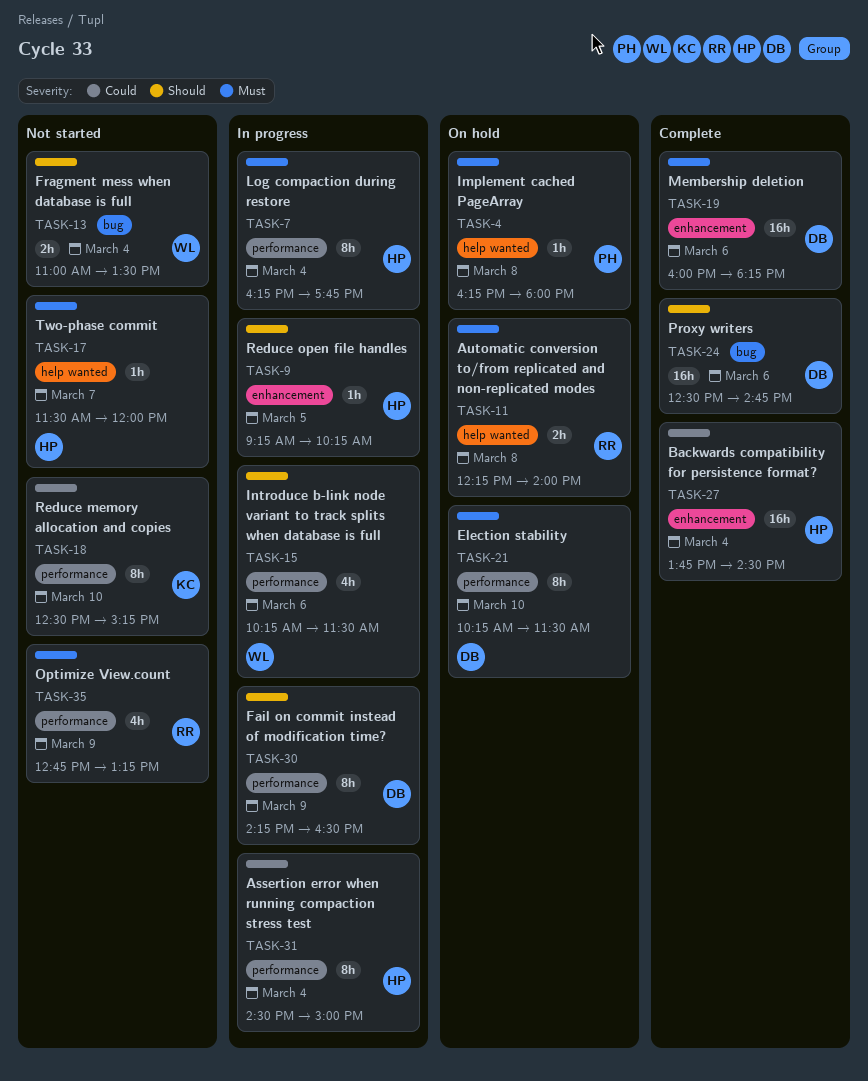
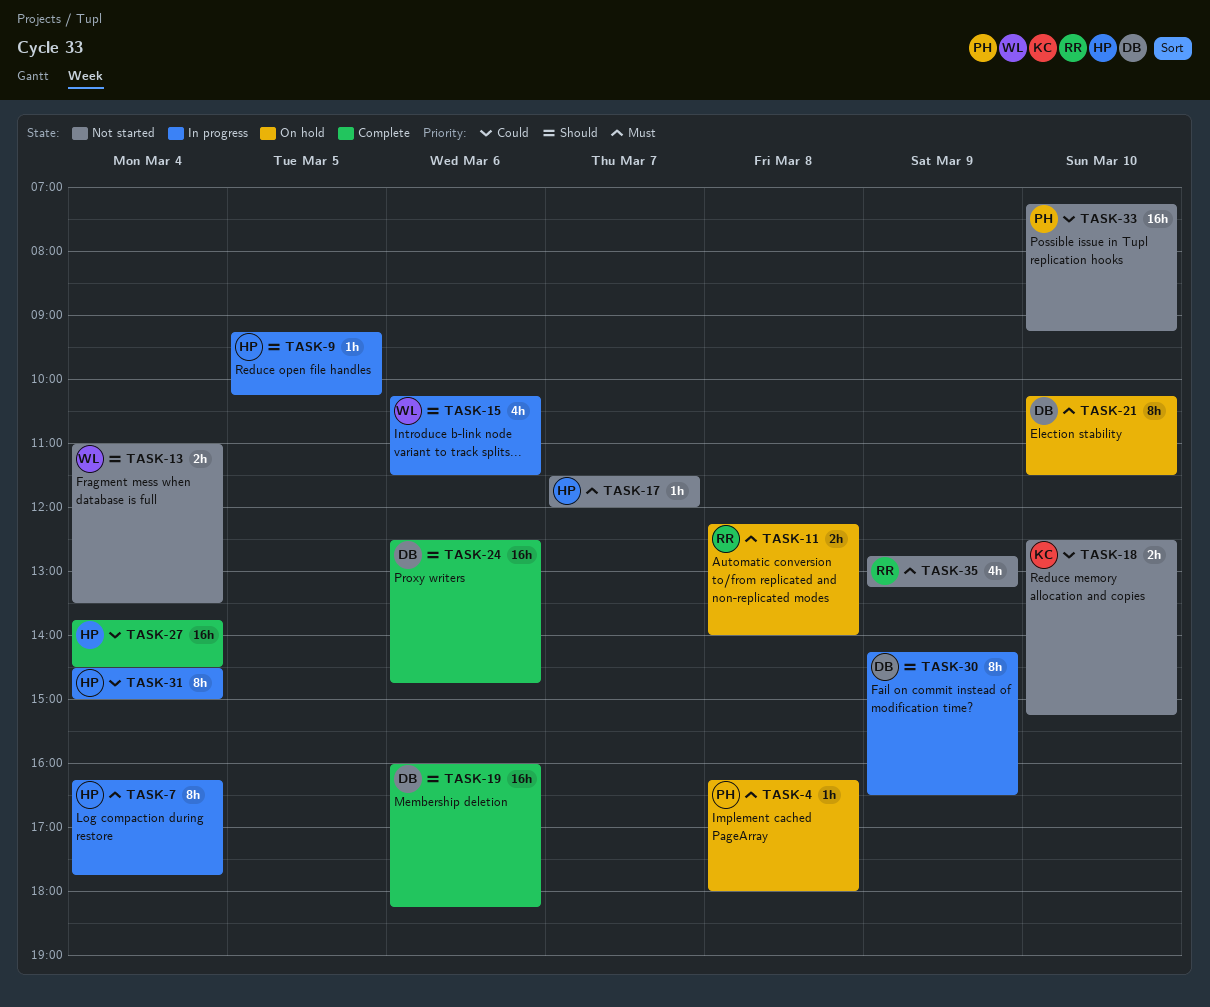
TASK-18, estimate: 8h -> 2h
TASK-19, priority: Must -> Should
TASK-33: none -> present

